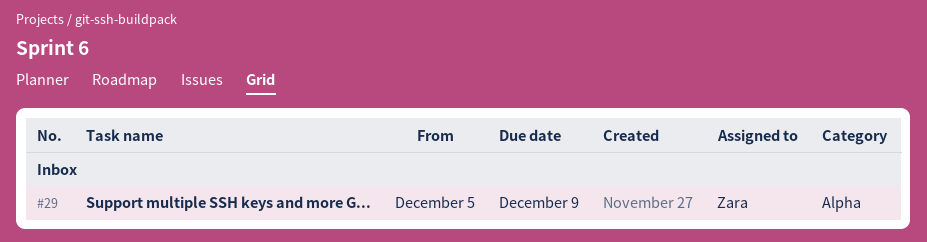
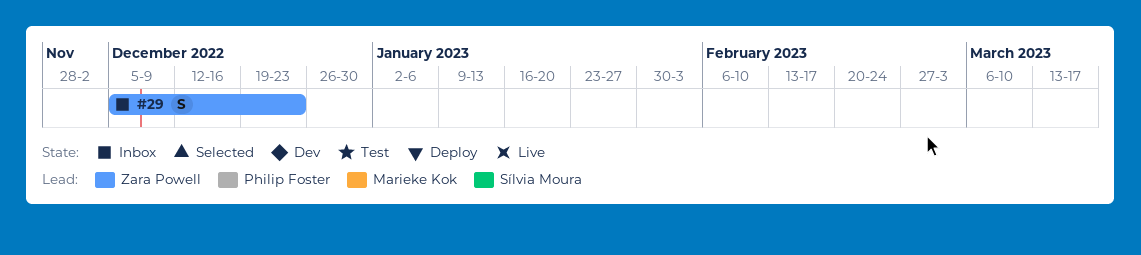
#29, due: Dec 9 -> Dec 23

